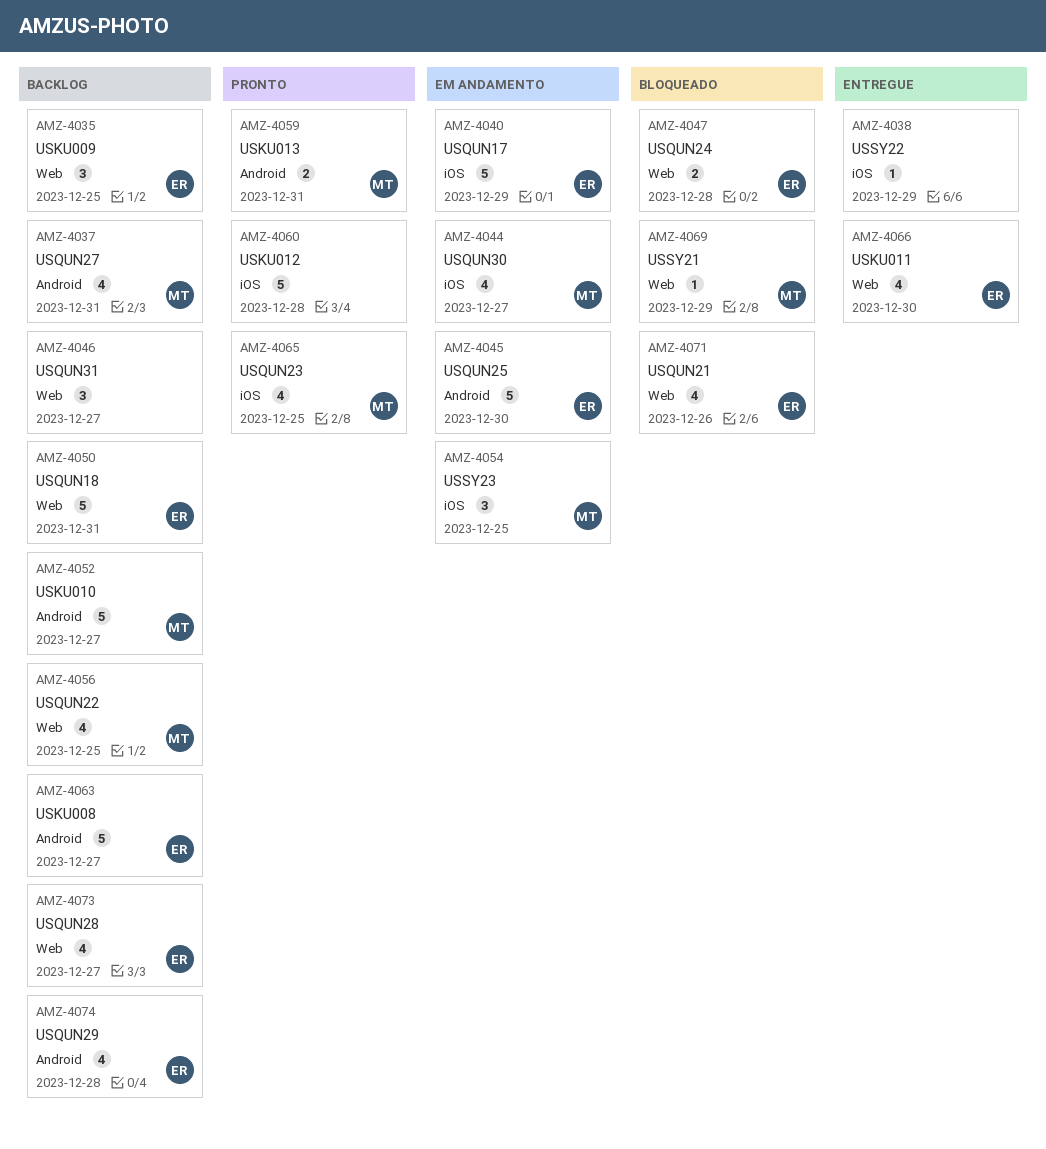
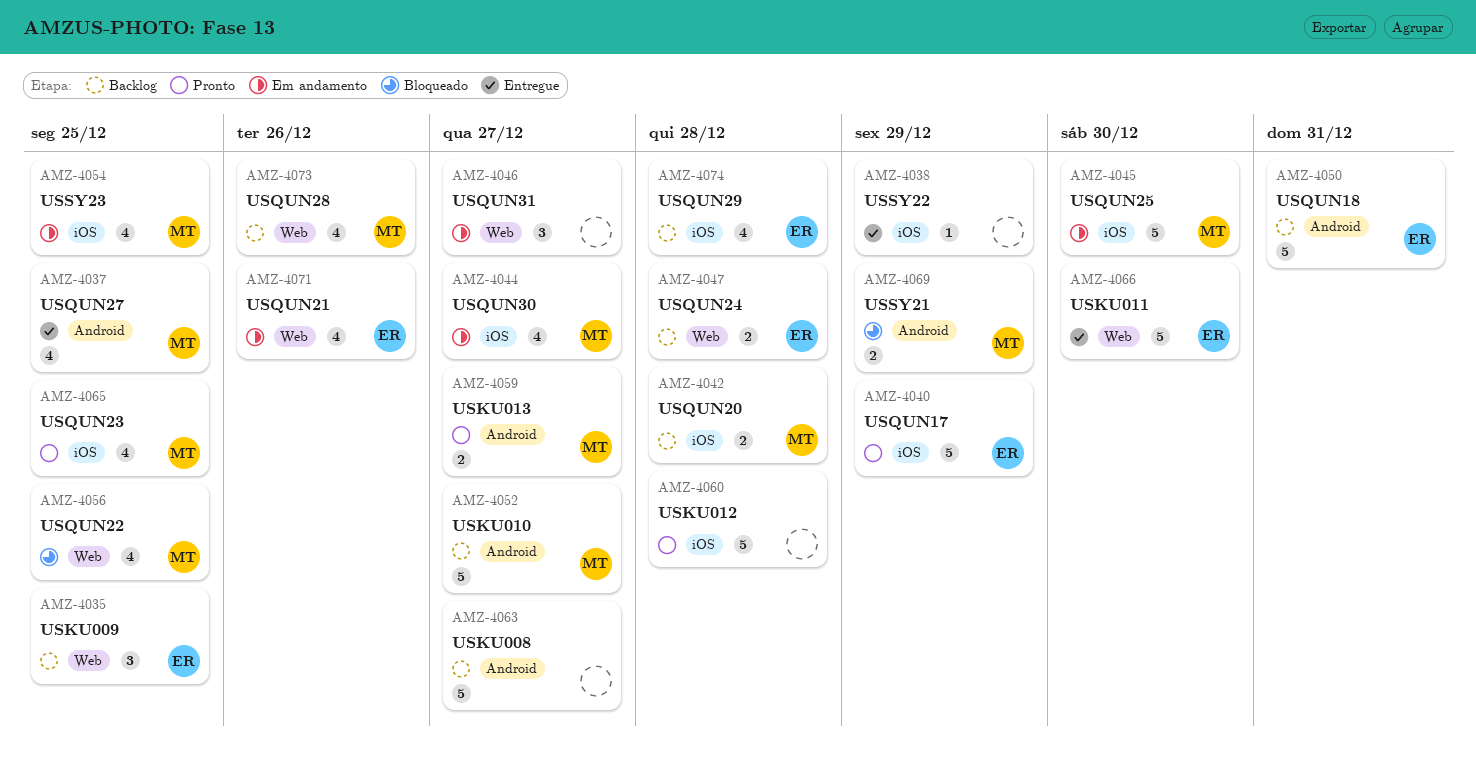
AMZ-4037, status: Backlog -> Entregue
AMZ-4037, due: Dec 31 -> Dec 25
AMZ-4040, status: Em andamento -> Pronto
AMZ-4042: none -> present
AMZ-4045, owner: ER -> MT
AMZ-4045, label: Android -> iOS
AMZ-4046, status: Backlog -> Em andamento
AMZ-4047, status: Bloqueado -> Backlog
AMZ-4050, label: Web -> Android
AMZ-4054, estimate: 3 -> 4
AMZ-4056, status: Backlog -> Bloqueado
AMZ-4059, due: Dec 31 -> Dec 27
AMZ-4063, owner: ER -> none
AMZ-4066, estimate: 4 -> 5
AMZ-4069, label: Web -> Android
AMZ-4069, estimate: 1 -> 2
AMZ-4071, status: Bloqueado -> Em andamento
AMZ-4073, owner: ER -> MT
AMZ-4073, due: Dec 27 -> Dec 26
AMZ-4074, label: Android -> iOS

